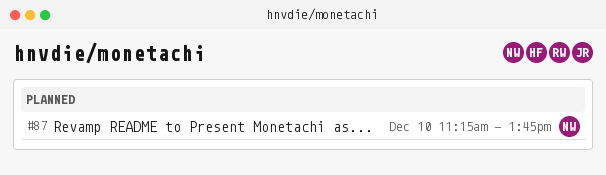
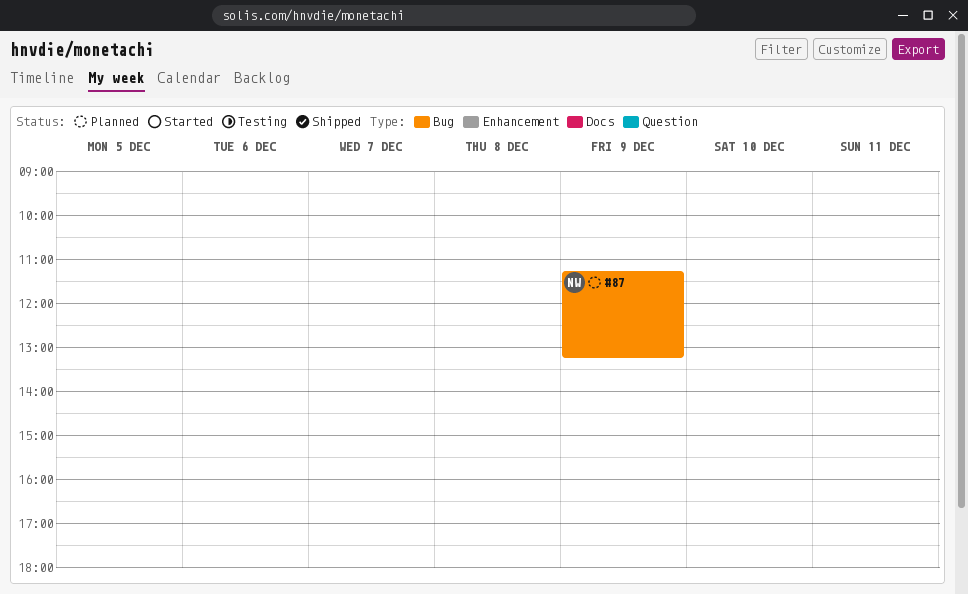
#87, day: Dec 10 -> Dec 9
#87, ends: 13:45 -> 13:15

